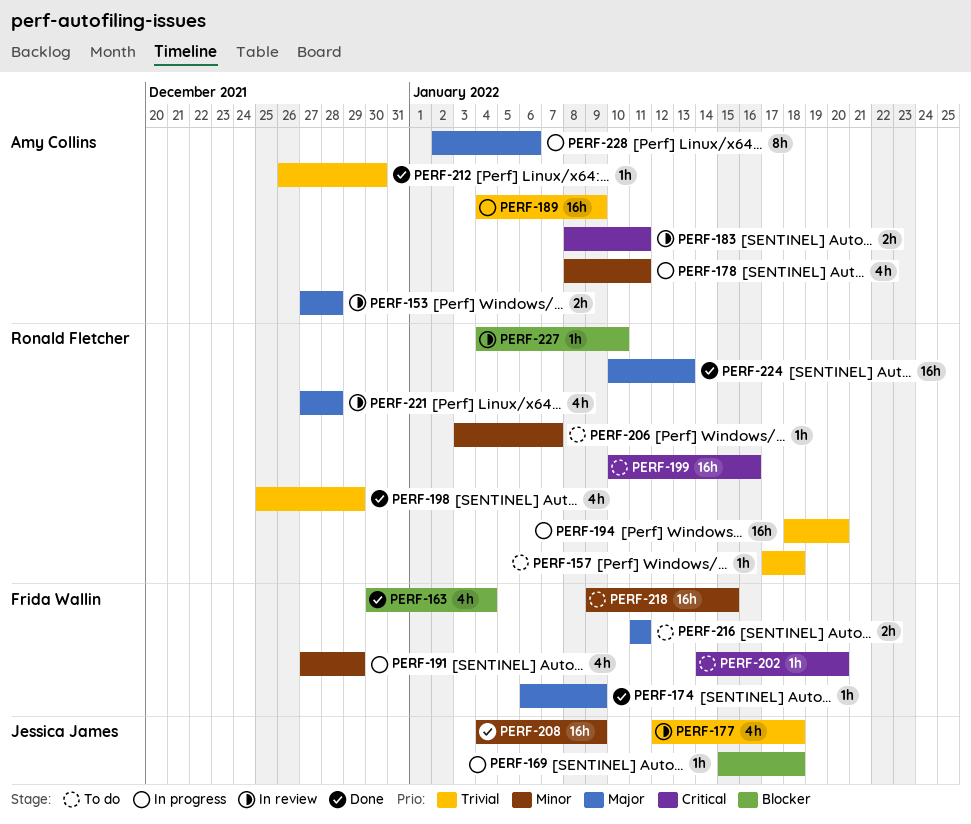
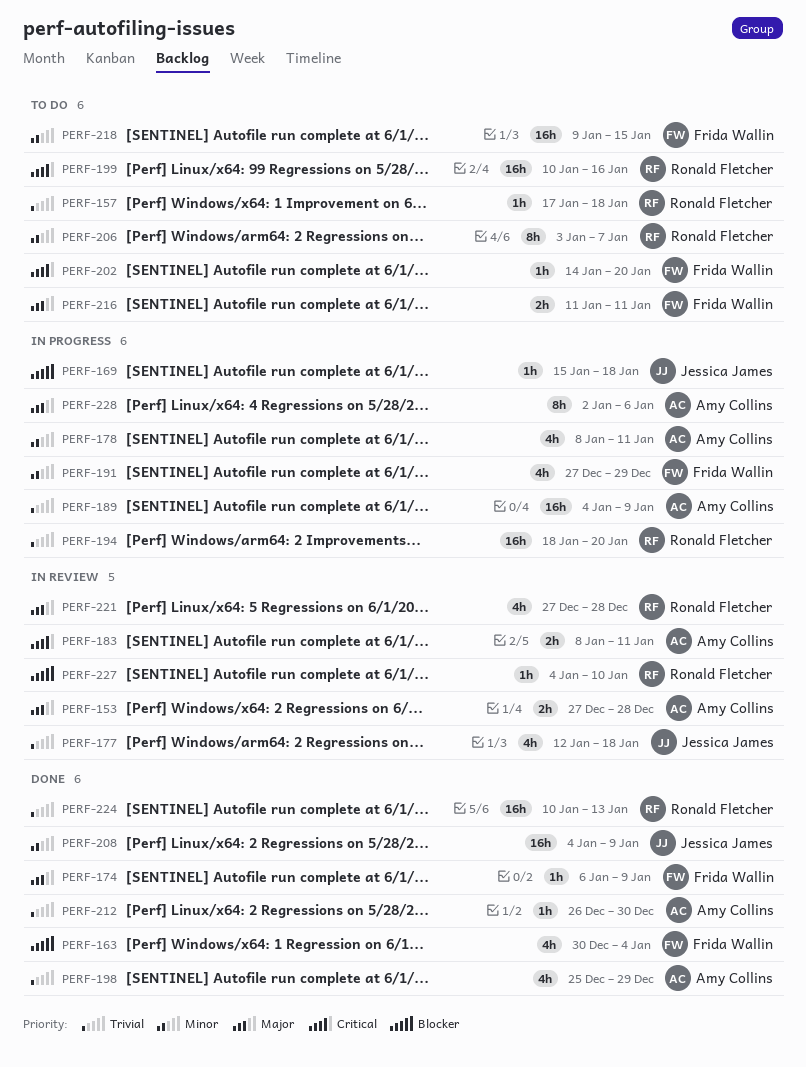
PERF-198, owner: Ronald Fletcher -> Amy Collins
PERF-206, estimate: 1h -> 8h
PERF-224, priority: Major -> Trivial

